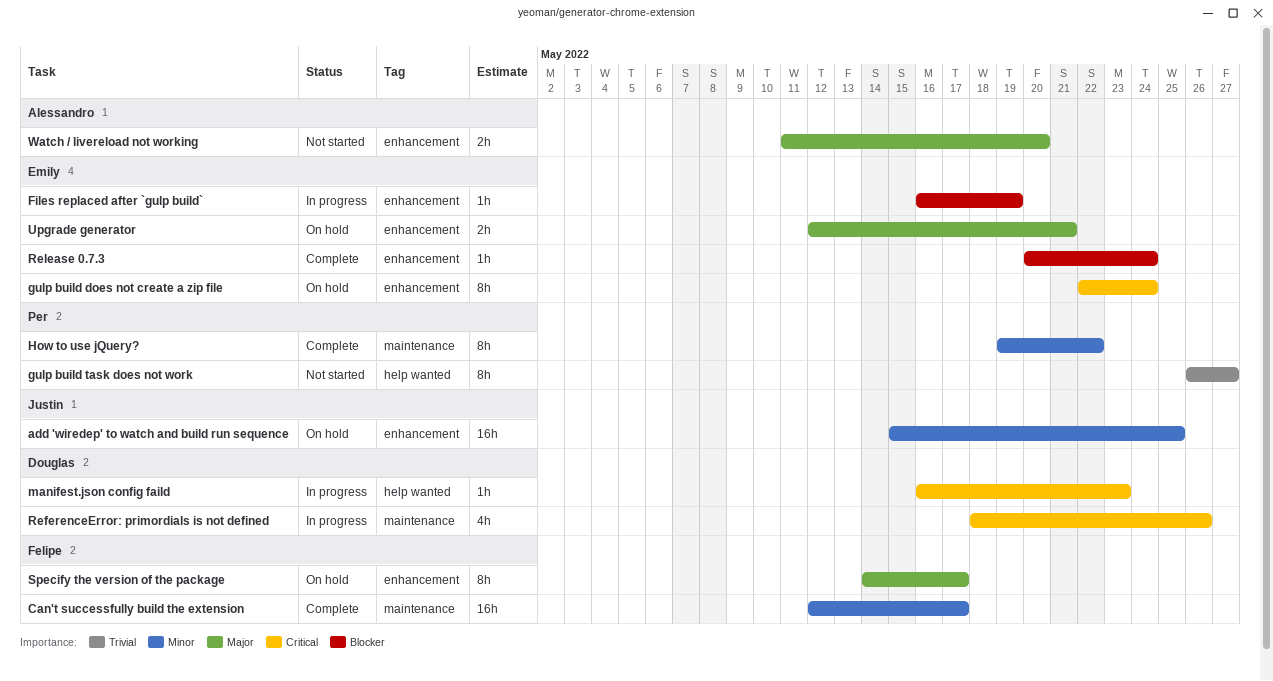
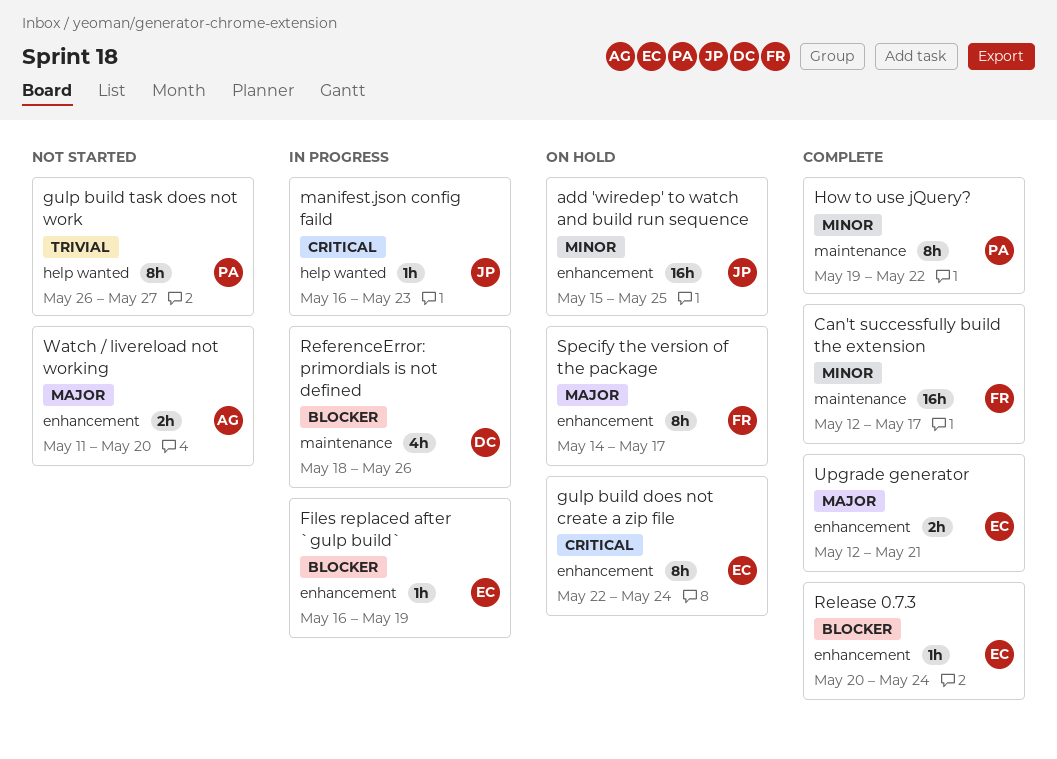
manifest.json config faild, owner: Douglas -> Justin
ReferenceError: primordials is not defined, priority: Critical -> Blocker
Upgrade generator, status: On hold -> Complete

